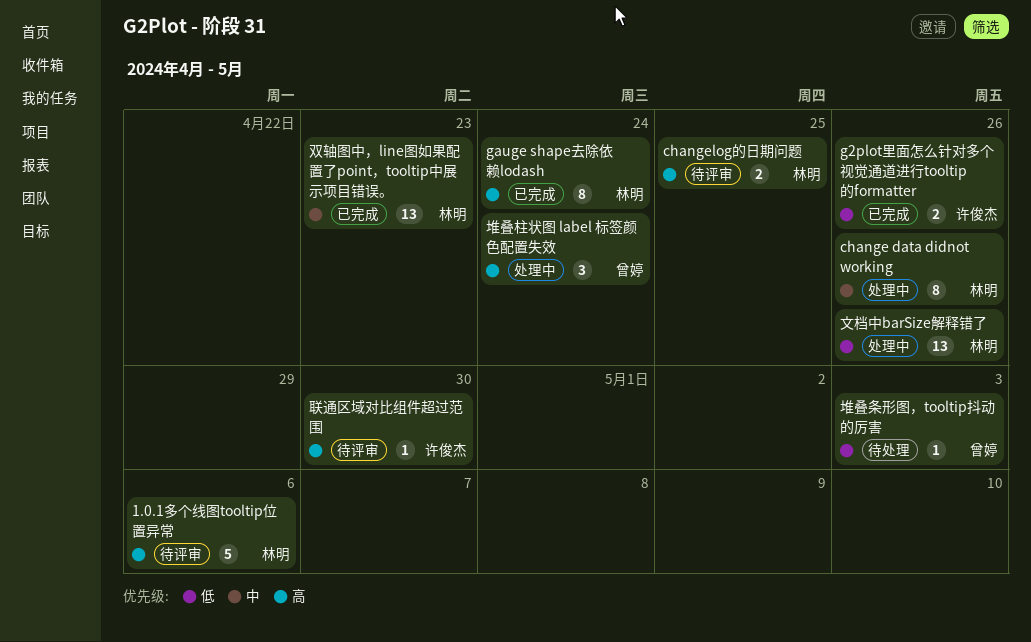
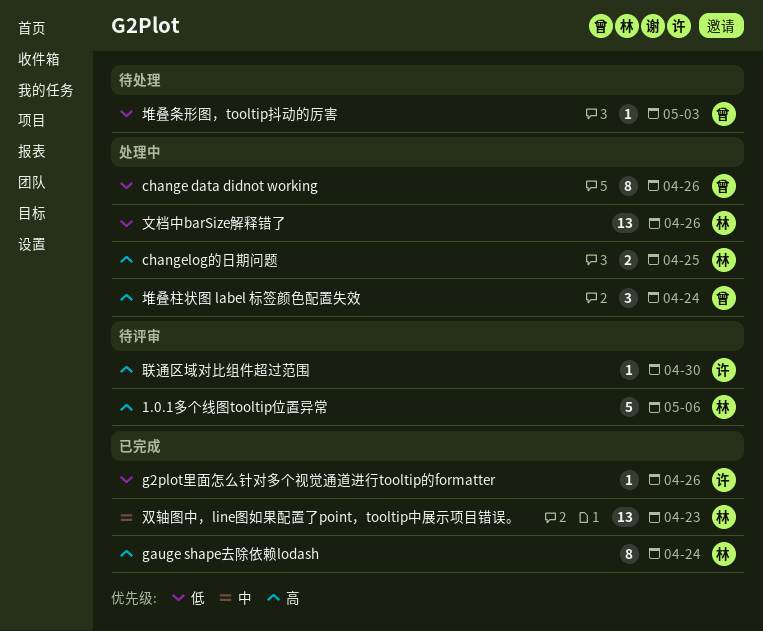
change data didnot working, owner: 林明 -> 曾婷
change data didnot working, priority: 中 -> 低
changelog的日期问题, status: 待评审 -> 处理中
g2plot里面怎么针对多个视觉通道进行tooltip的formatter, estimate: 2 -> 1

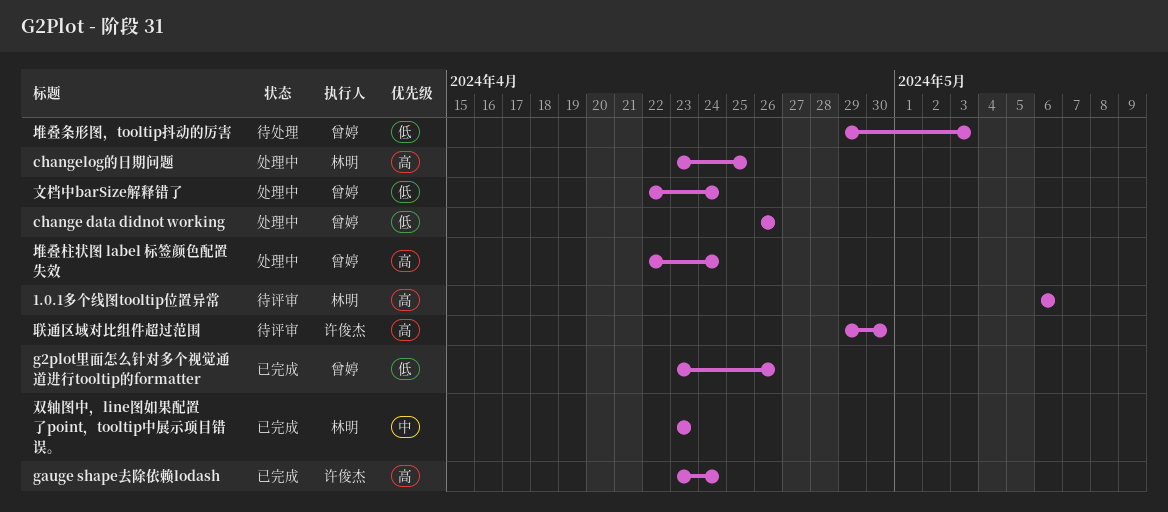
g2plot里面怎么针对多个视觉通道进行tooltip的formatter, owner: 许俊杰 -> 曾婷
gauge shape去除依赖lodash, owner: 林明 -> 许俊杰
文档中barSize解释错了, owner: 林明 -> 曾婷
文档中barSize解释错了, due: Apr 26 -> Apr 24

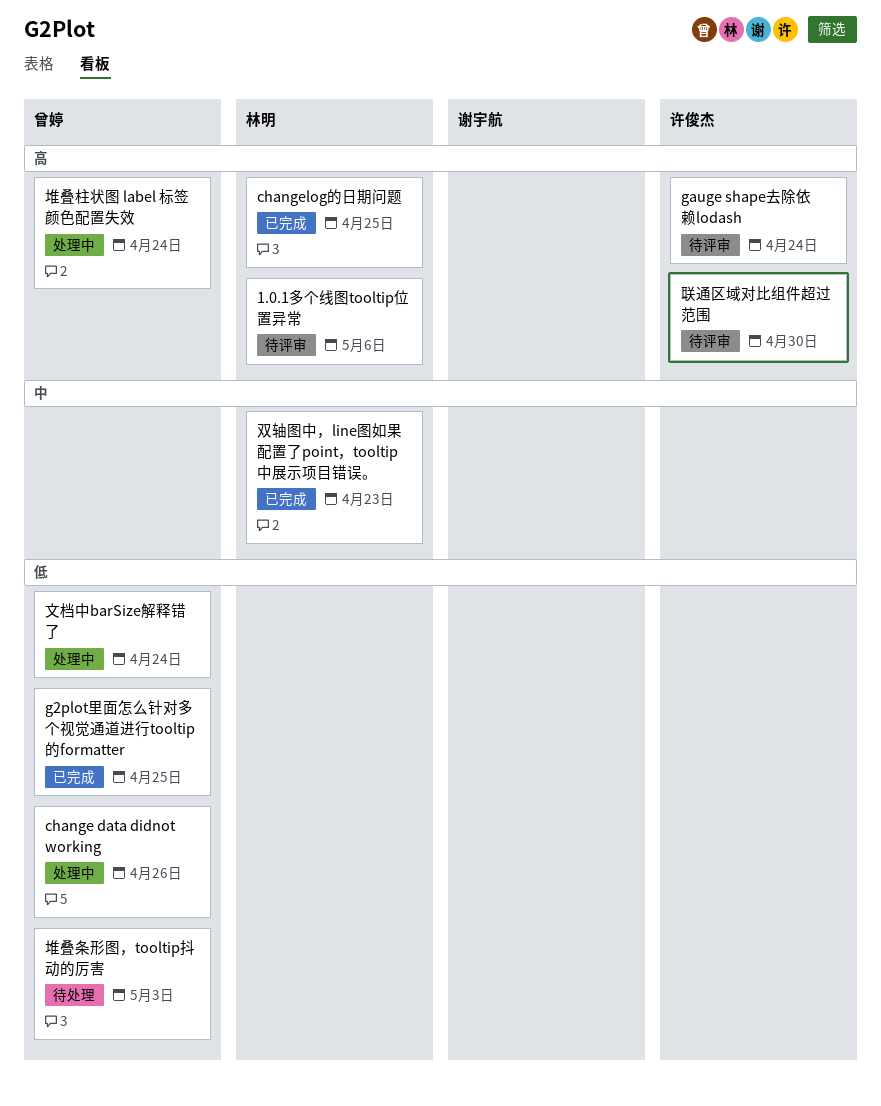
changelog的日期问题, status: 处理中 -> 已完成
g2plot里面怎么针对多个视觉通道进行tooltip的formatter, due: Apr 26 -> Apr 25
gauge shape去除依赖lodash, status: 已完成 -> 待评审

